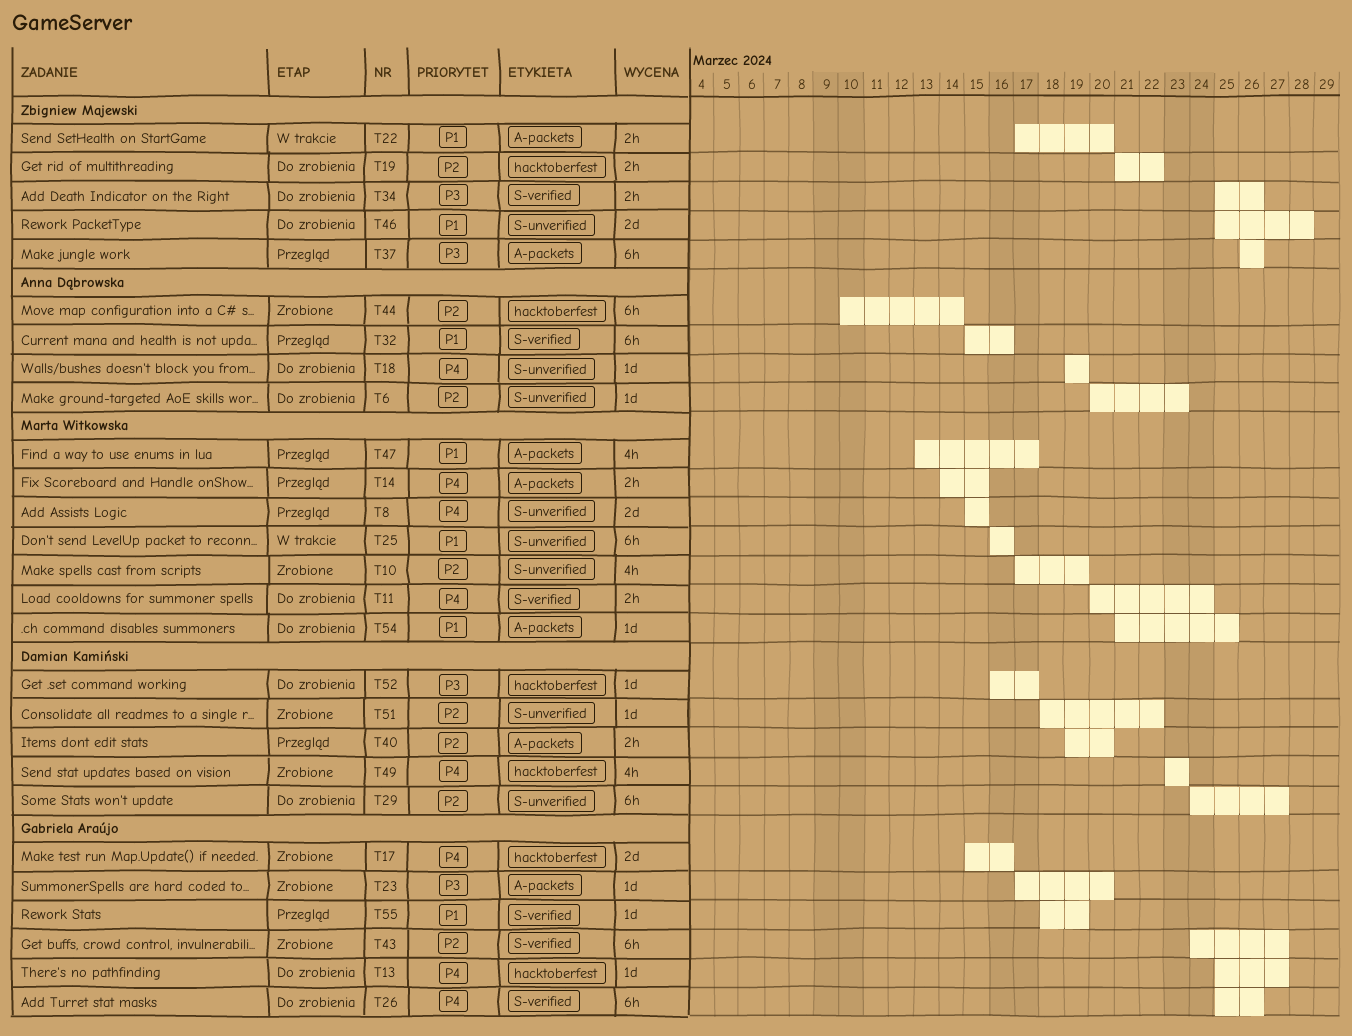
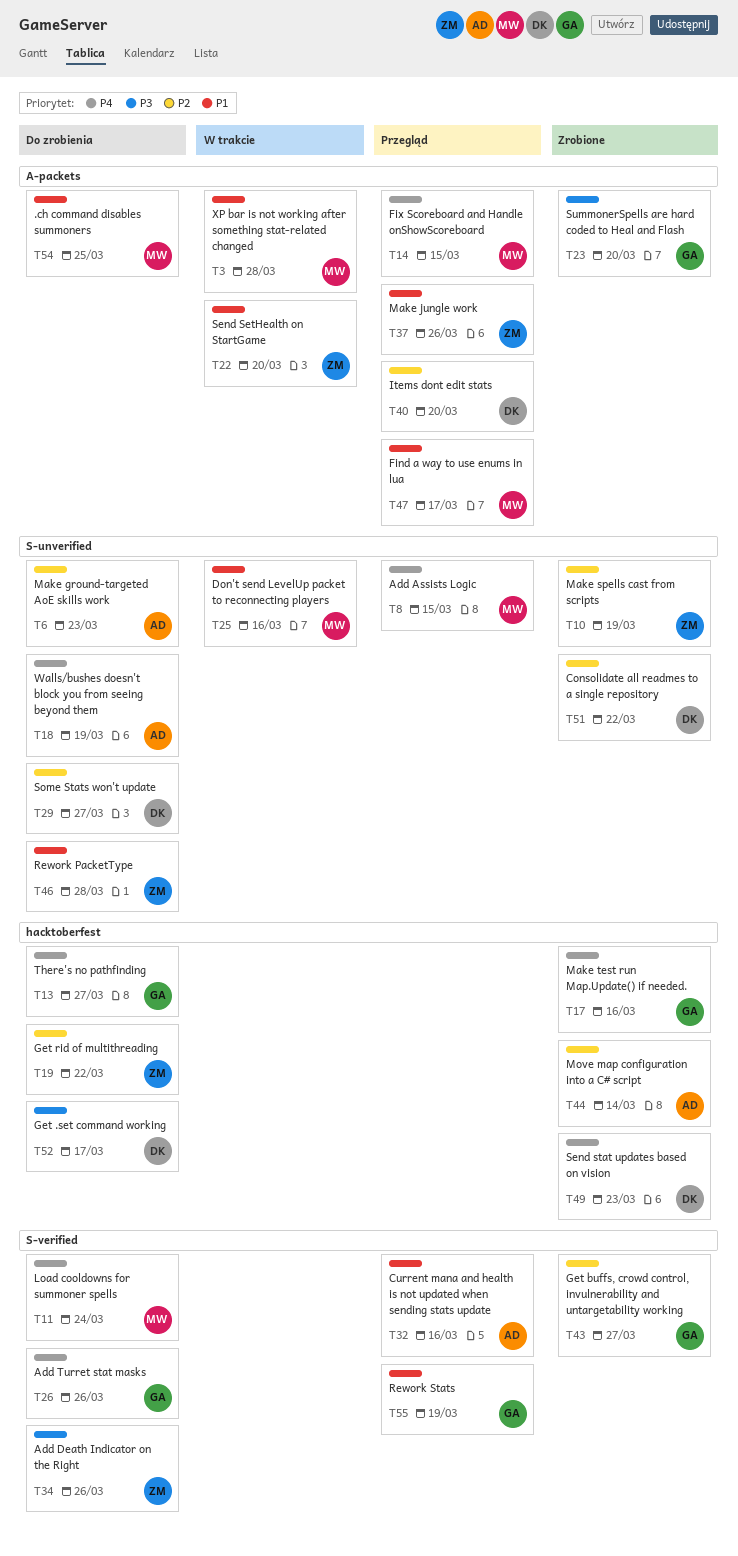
T3: none -> present
T10, owner: Marta Witkowska -> Zbigniew Majewski
T37, priority: P3 -> P1

